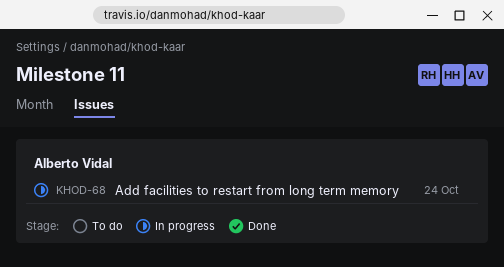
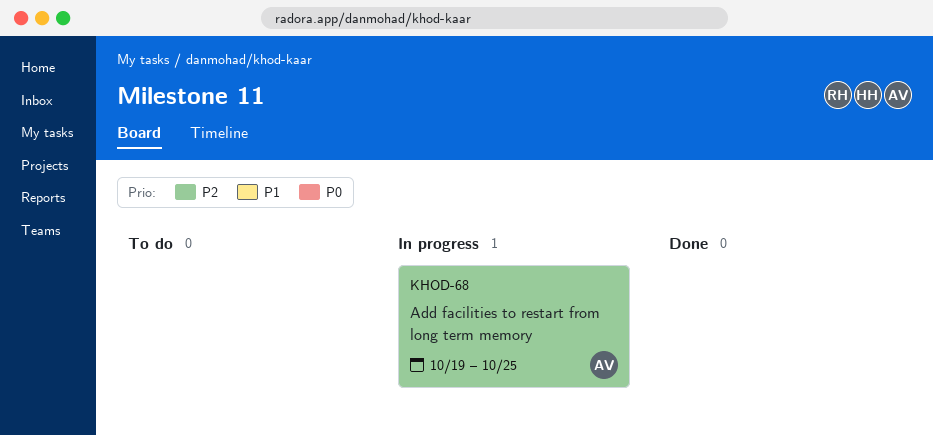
KHOD-68, due: Oct 24 -> Oct 25

